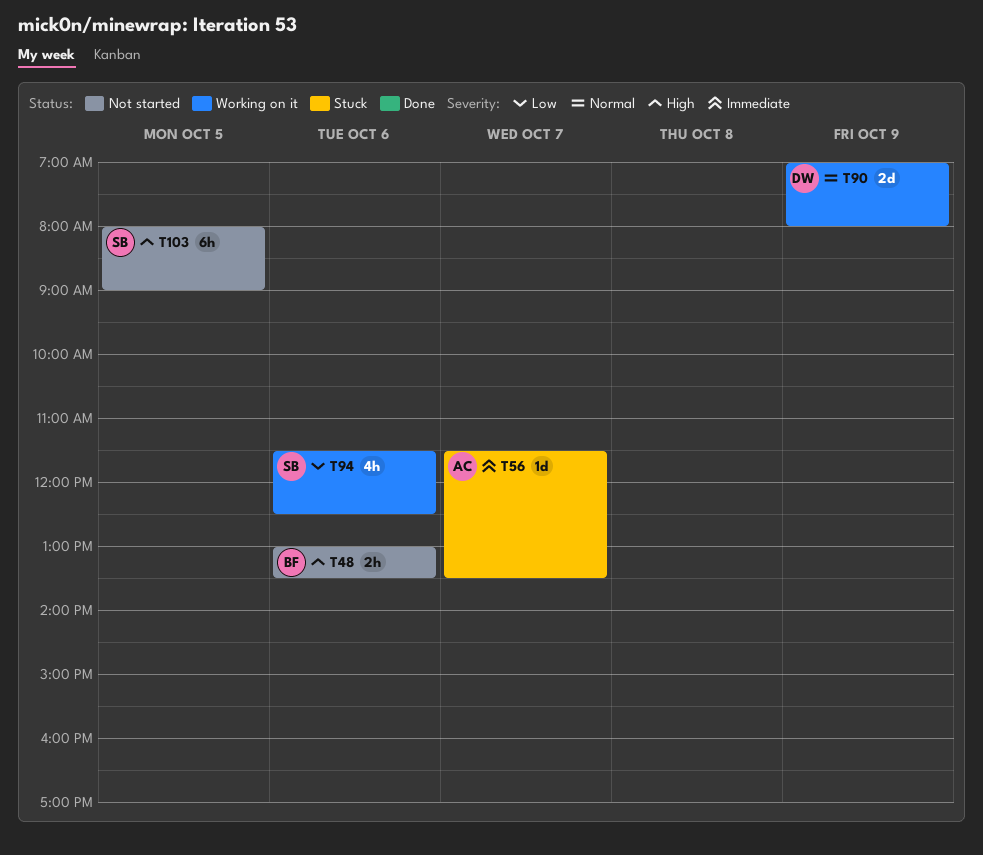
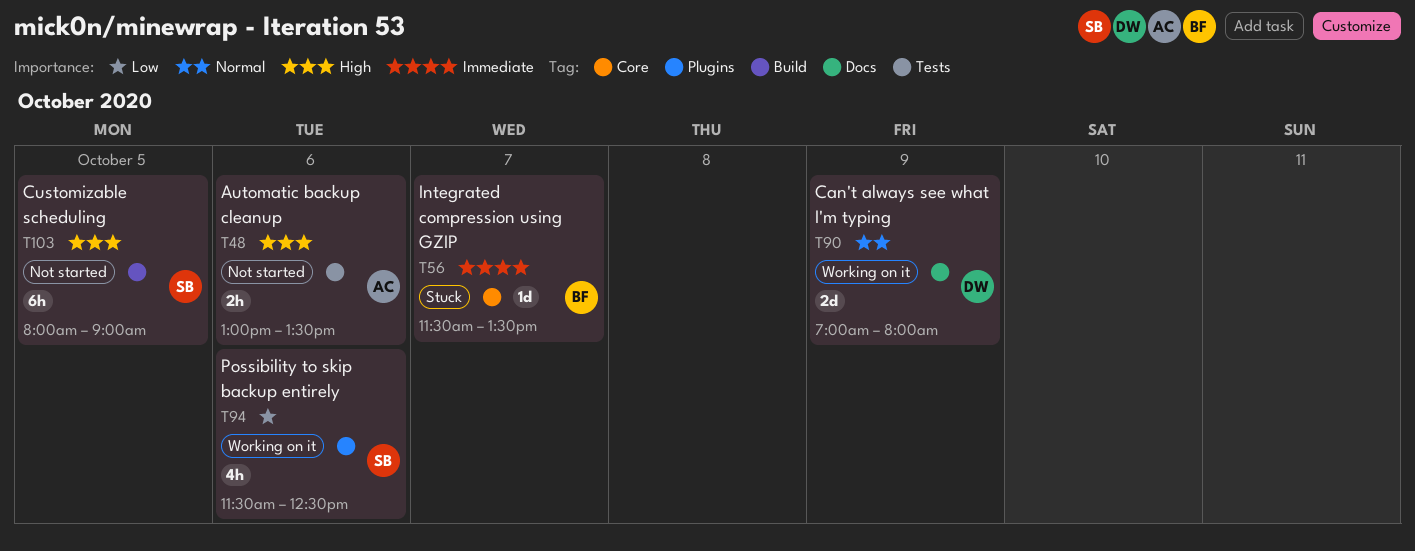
T48, owner: BF -> AC
T56, owner: AC -> BF

